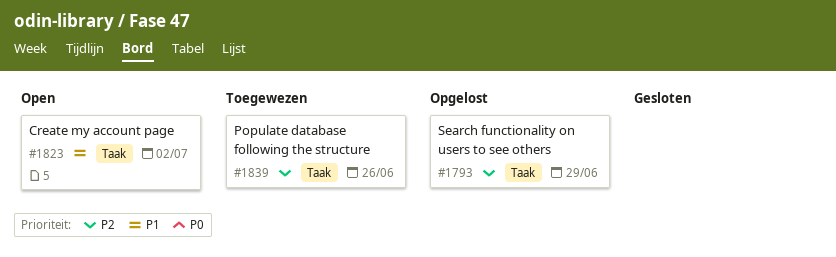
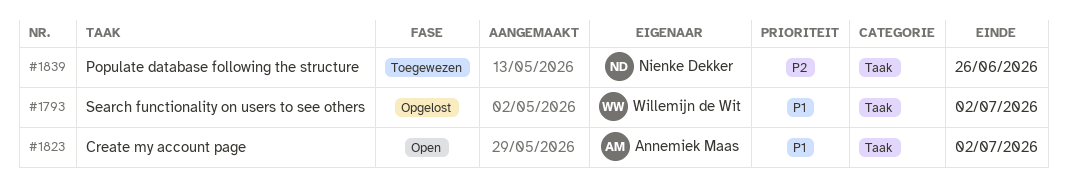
#1793, priority: P2 -> P1
#1793, due: Jun 29 -> Jul 2

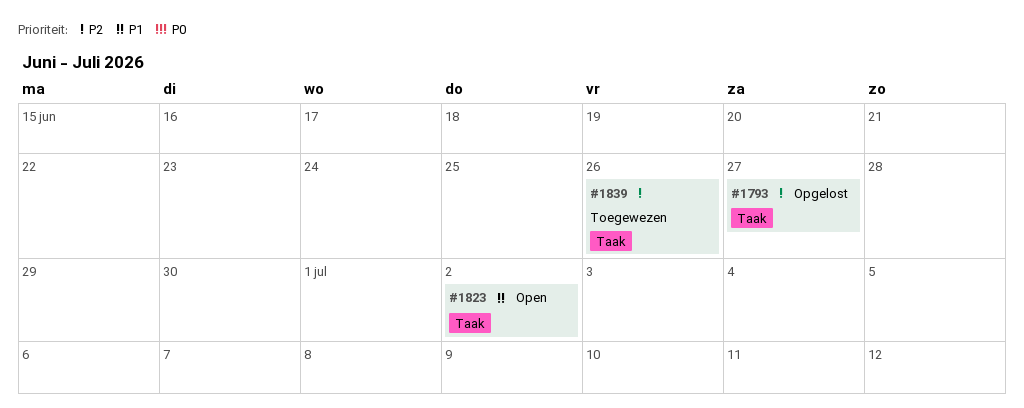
#1793, priority: P1 -> P2
#1793, due: Jul 2 -> Jun 27

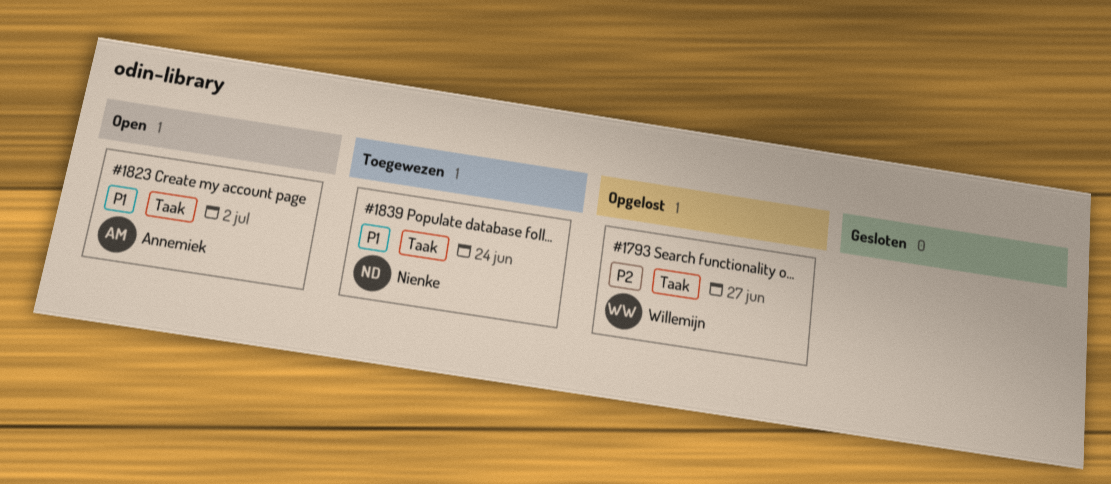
#1839, priority: P2 -> P1
#1839, due: Jun 26 -> Jun 24

